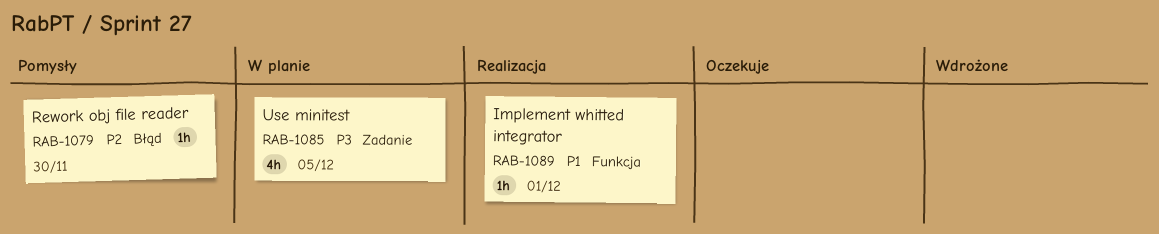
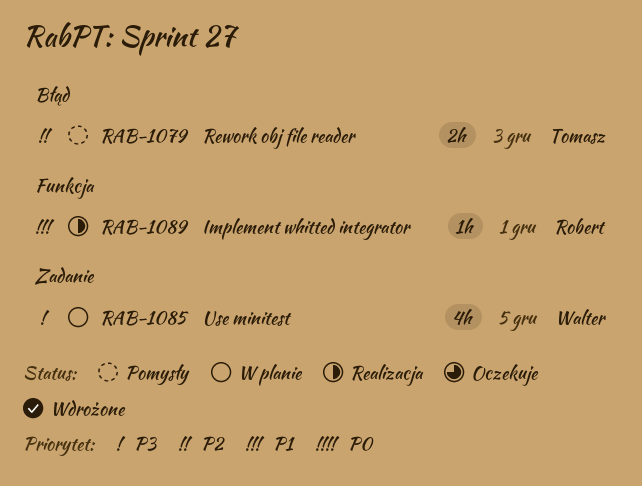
RAB-1079, estimate: 1h -> 2h
RAB-1079, due: Nov 30 -> Dec 3

